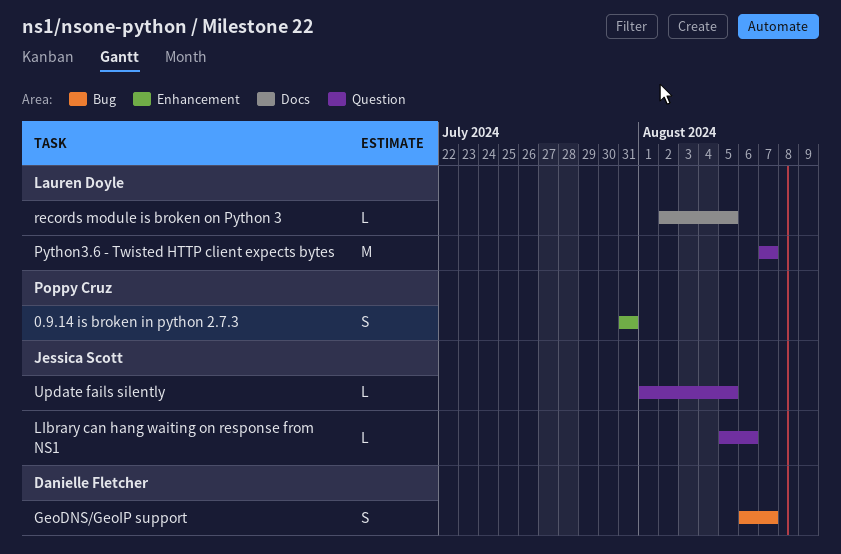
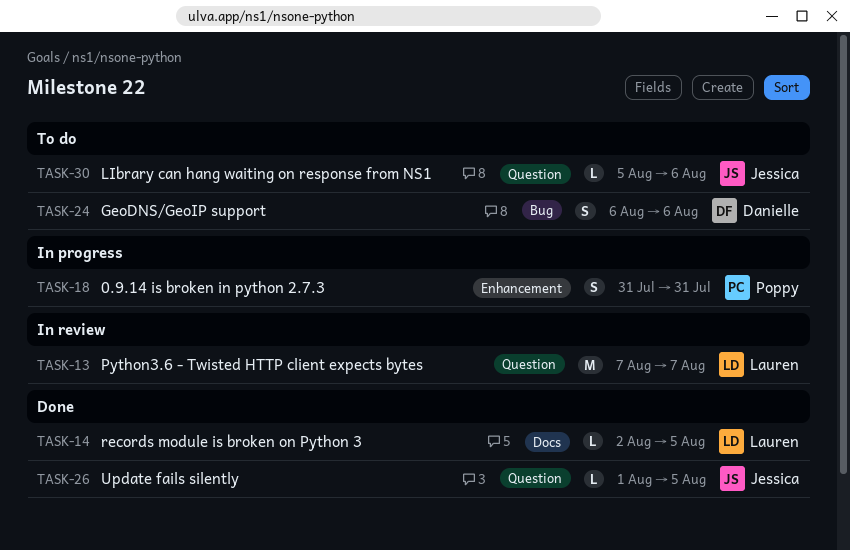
GeoDNS/GeoIP support, due: Aug 7 -> Aug 6

